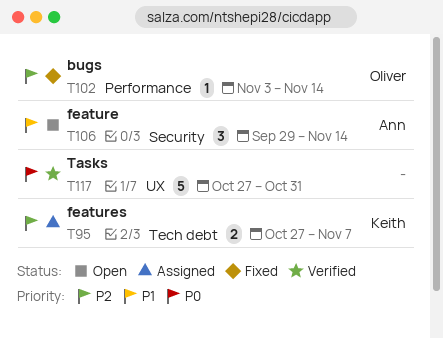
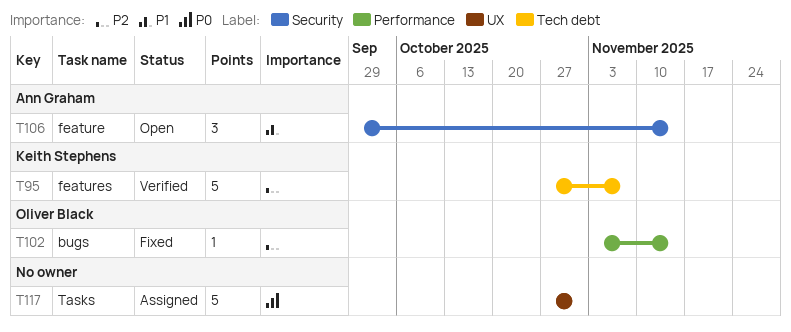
T95, status: Assigned -> Verified
T95, estimate: 2 -> 5
T117, status: Verified -> Assigned

